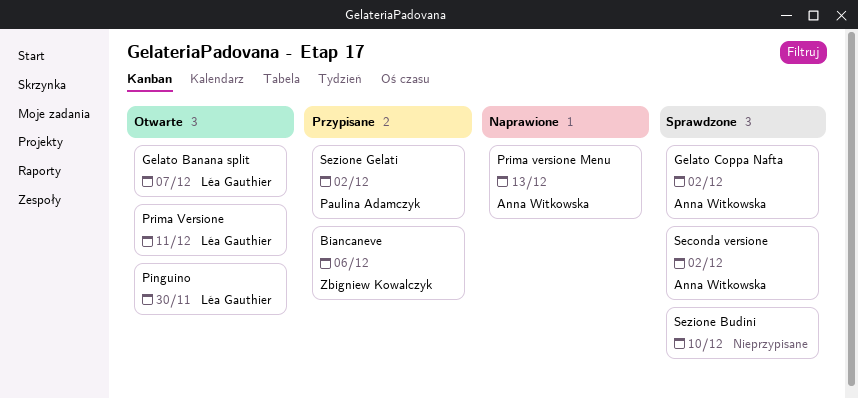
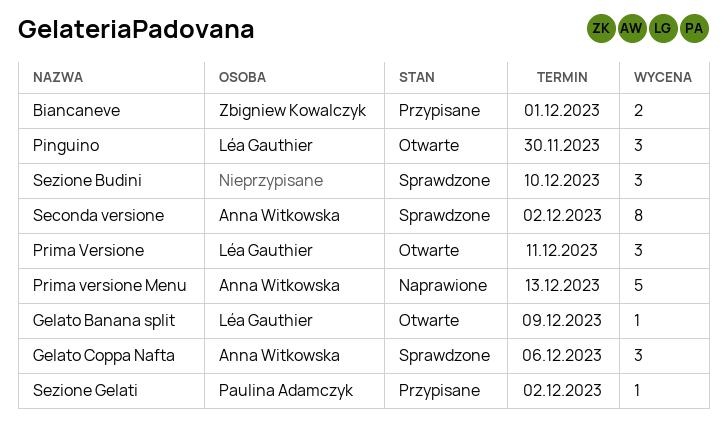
Biancaneve, due: Dec 6 -> Dec 1
Gelato Banana split, due: Dec 7 -> Dec 9
Gelato Coppa Nafta, due: Dec 2 -> Dec 6

